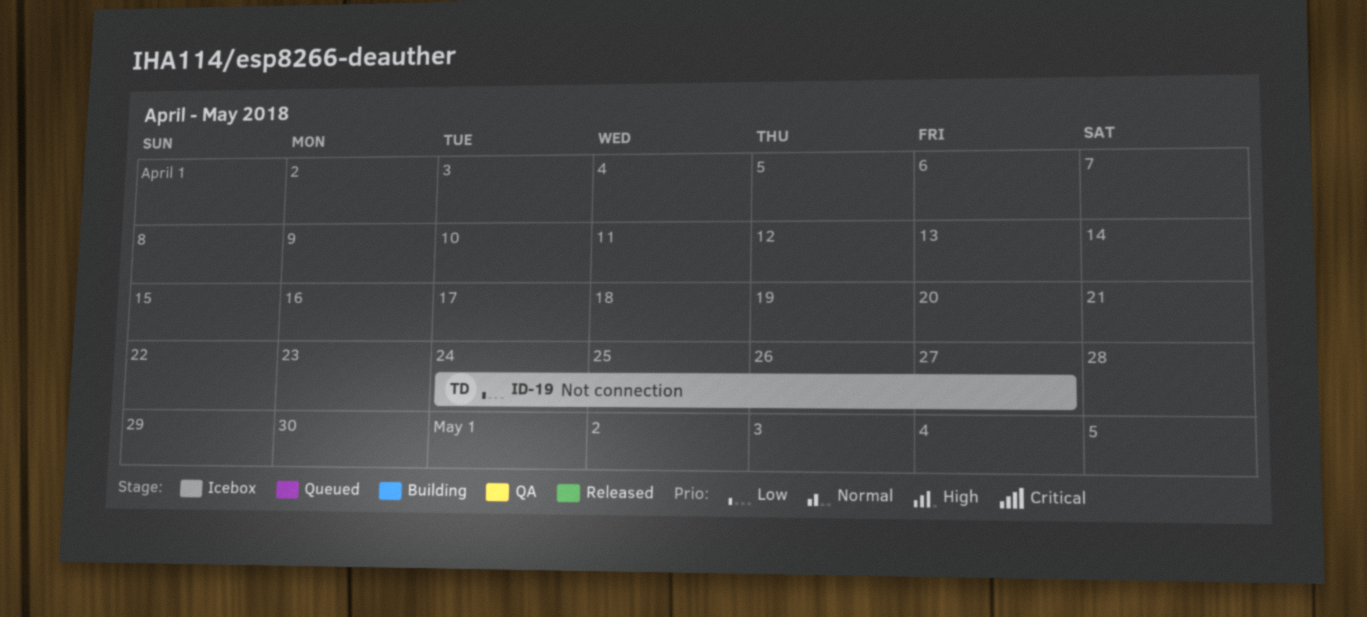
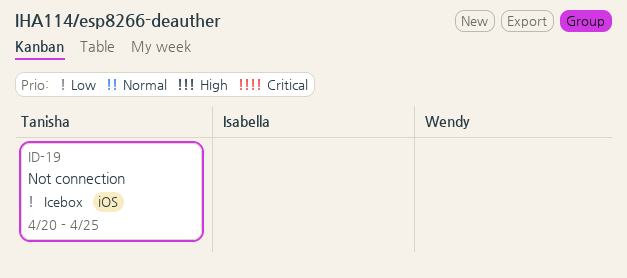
ID-19, start: Apr 24 -> Apr 20
ID-19, due: Apr 27 -> Apr 25

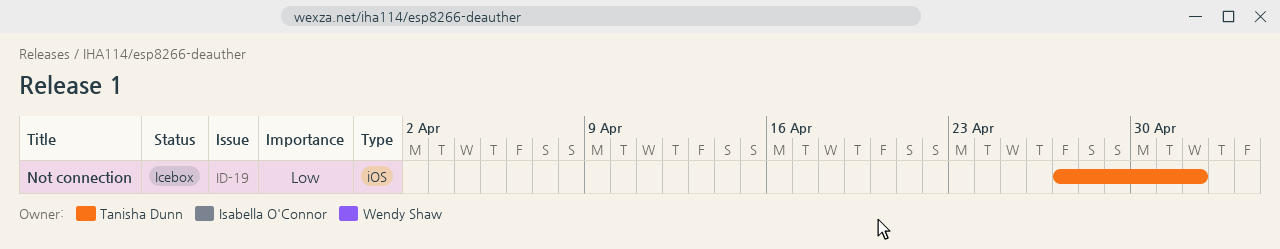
ID-19, start: Apr 20 -> Apr 27
ID-19, due: Apr 25 -> May 2

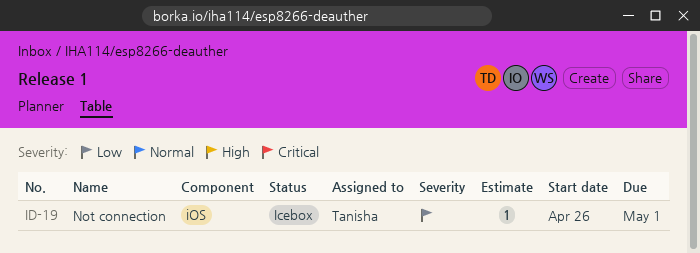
ID-19, start: Apr 27 -> Apr 26
ID-19, due: May 2 -> May 1

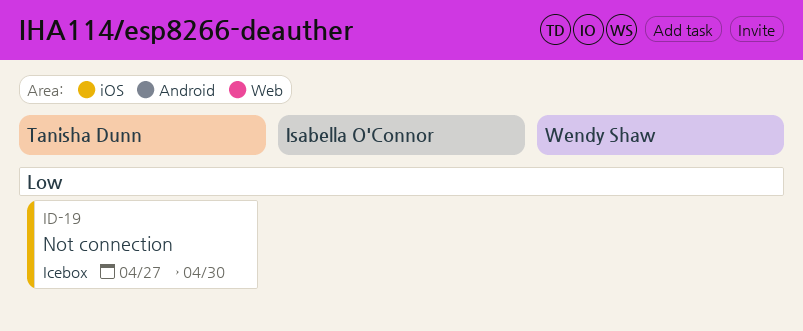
ID-19, start: Apr 26 -> Apr 27
ID-19, due: May 1 -> Apr 30

